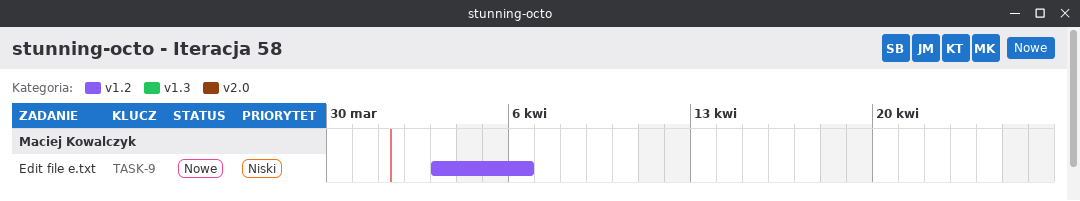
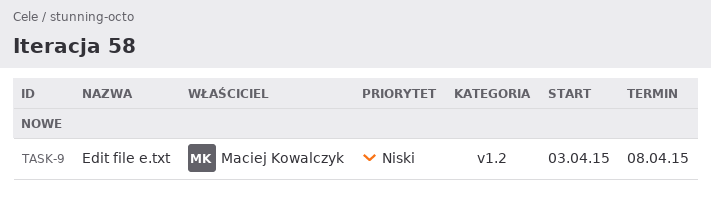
TASK-9, due: Apr 6 -> Apr 8

